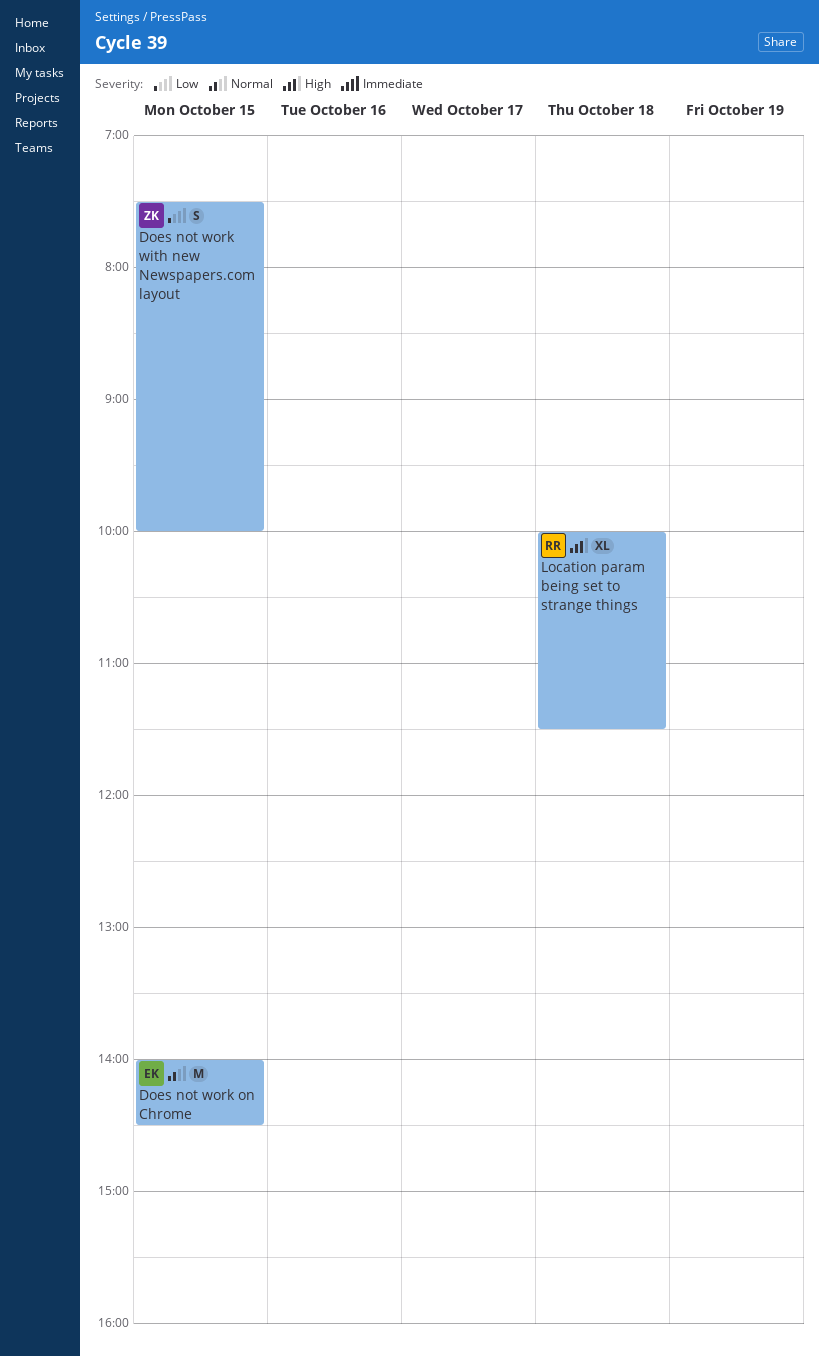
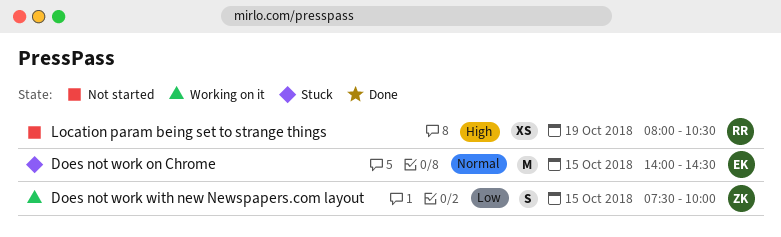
Location param being set to strange things, estimate: XL -> XS
Location param being set to strange things, day: Oct 18 -> Oct 19
Location param being set to strange things, begins: 10:00 -> 08:00
Location param being set to strange things, ends: 11:30 -> 10:30

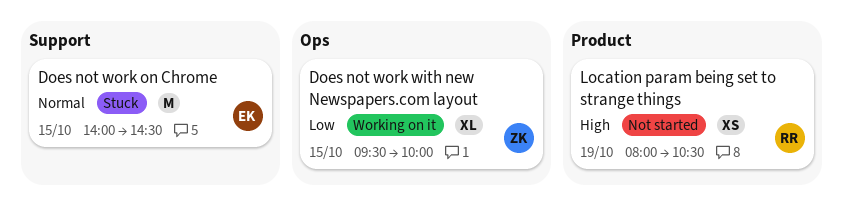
Does not work with new Newspapers.com layout, estimate: S -> XL
Does not work with new Newspapers.com layout, begins: 07:30 -> 09:30

